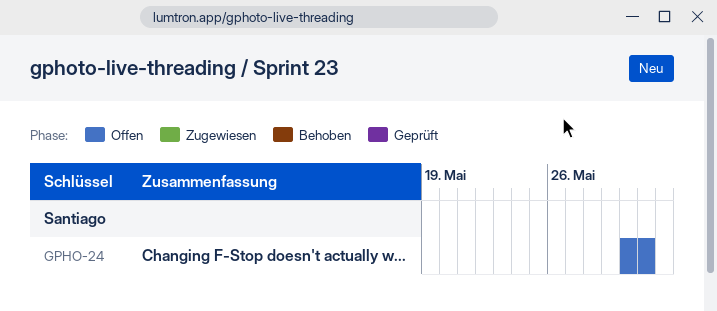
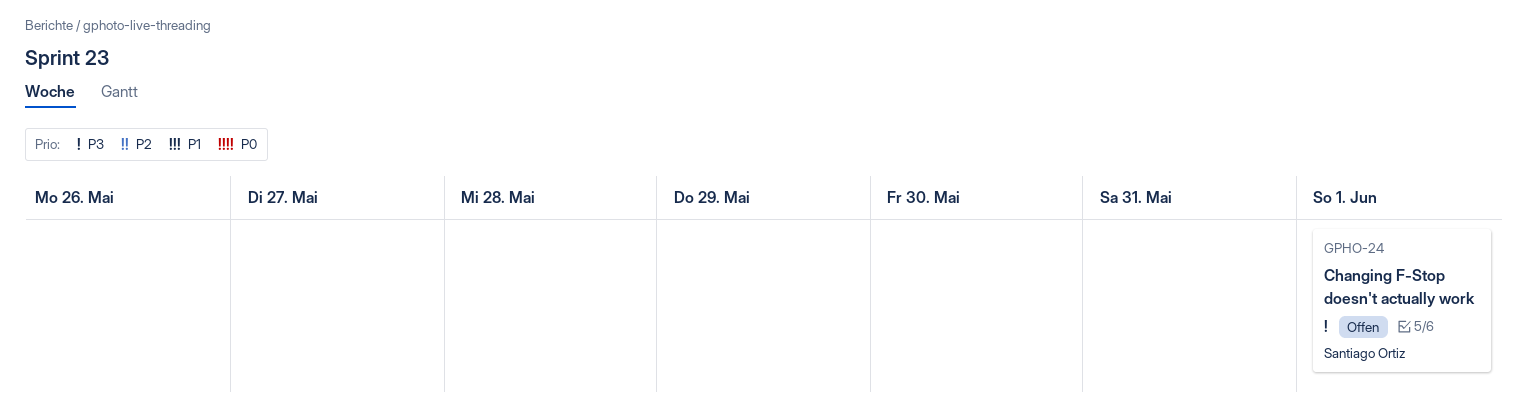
GPHO-24, due: May 31 -> Jun 1

